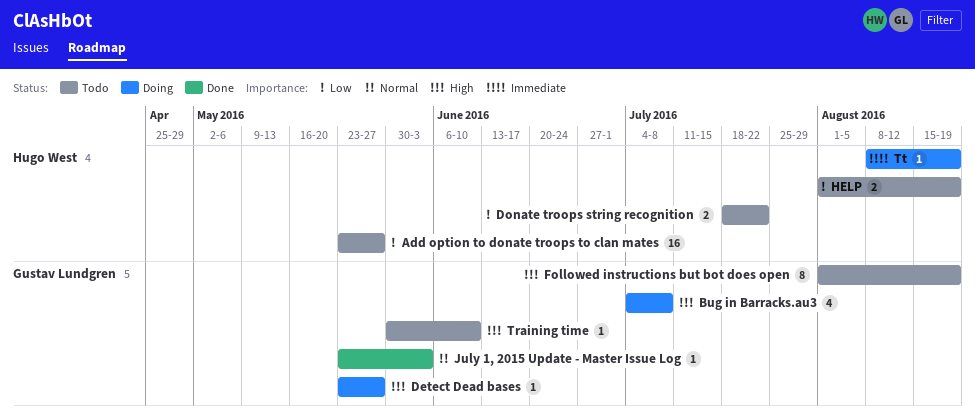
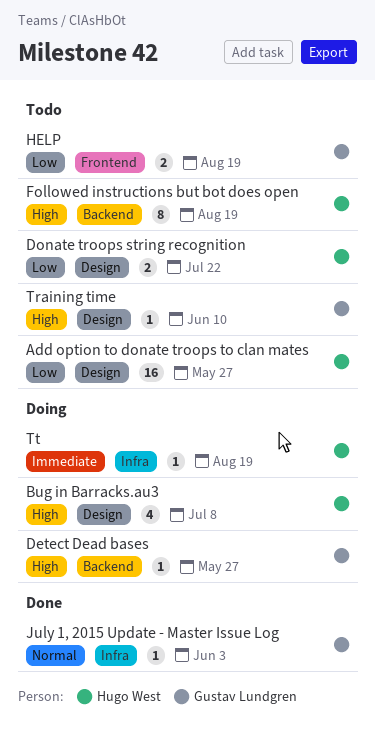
Bug in Barracks.au3, owner: Gustav Lundgren -> Hugo West
Followed instructions but bot does open, owner: Gustav Lundgren -> Hugo West
HELP, owner: Hugo West -> Gustav Lundgren

